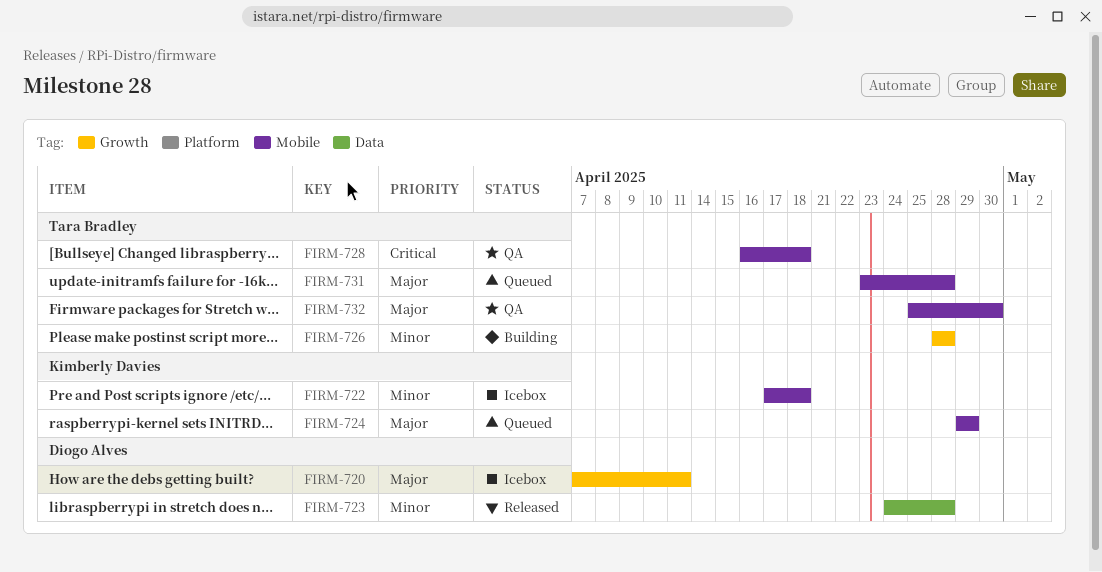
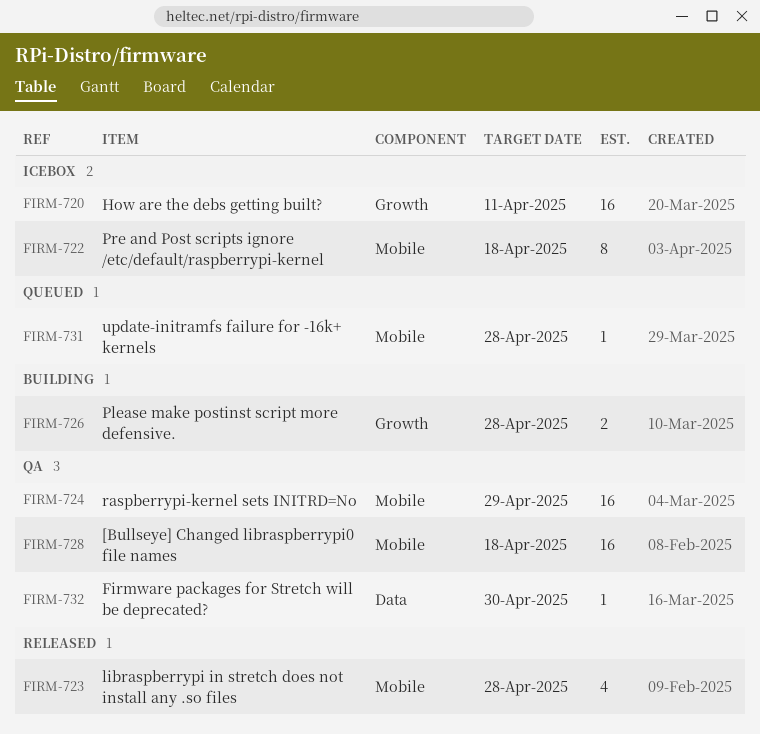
FIRM-723, label: Data -> Mobile
FIRM-724, status: Queued -> QA
FIRM-732, label: Mobile -> Data

